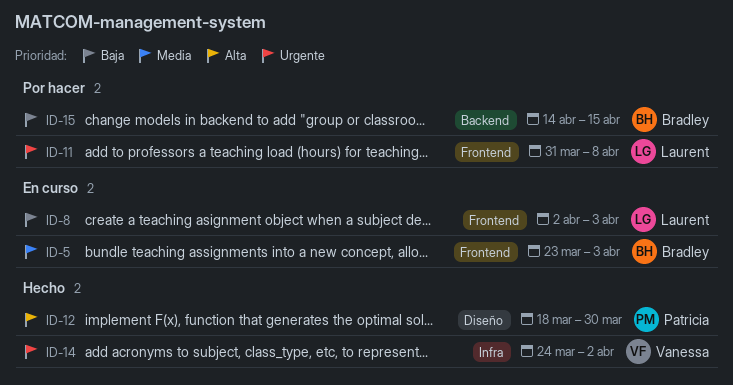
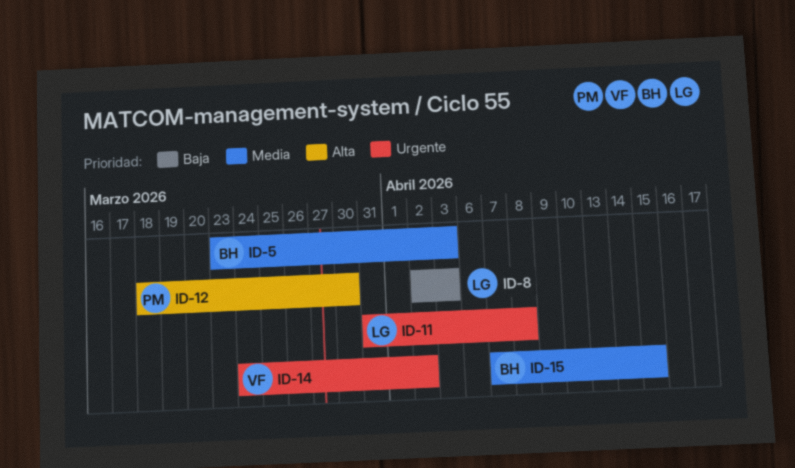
ID-15, priority: Baja -> Media
ID-15, start: Apr 14 -> Apr 7

